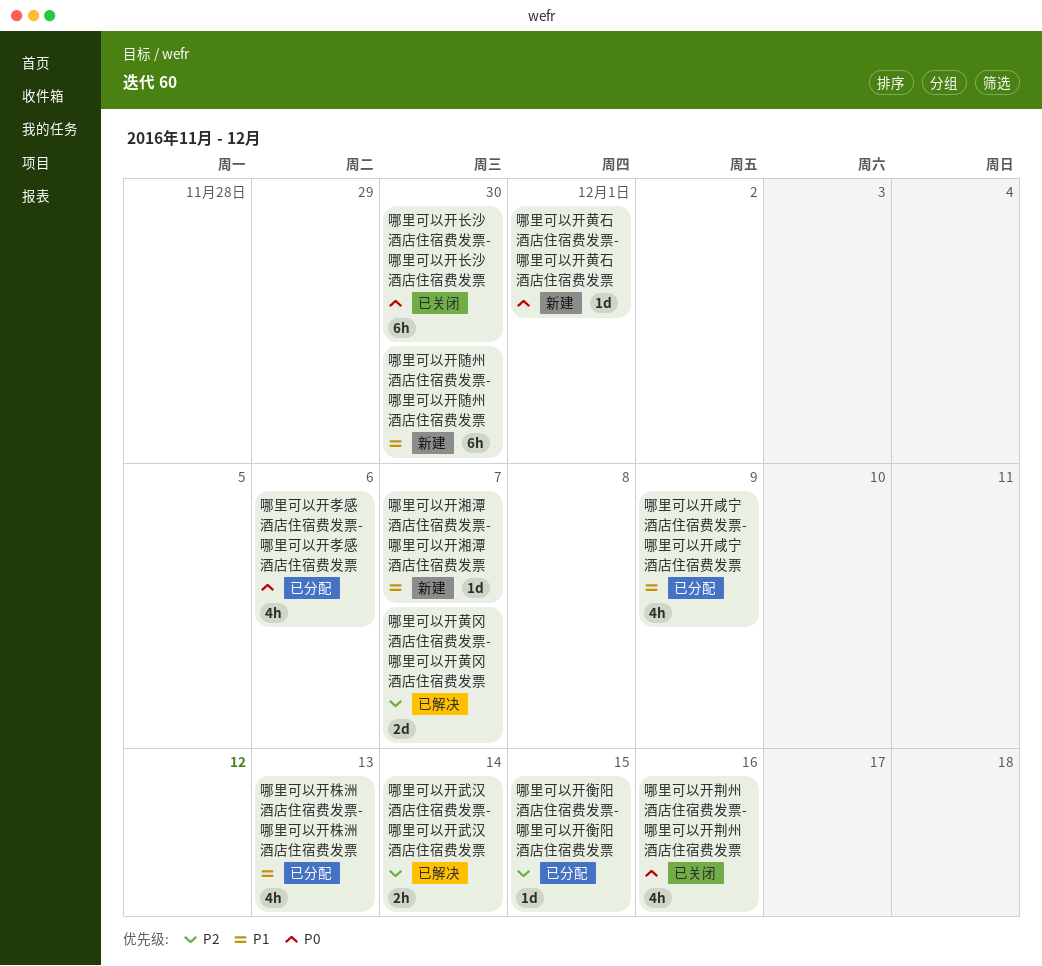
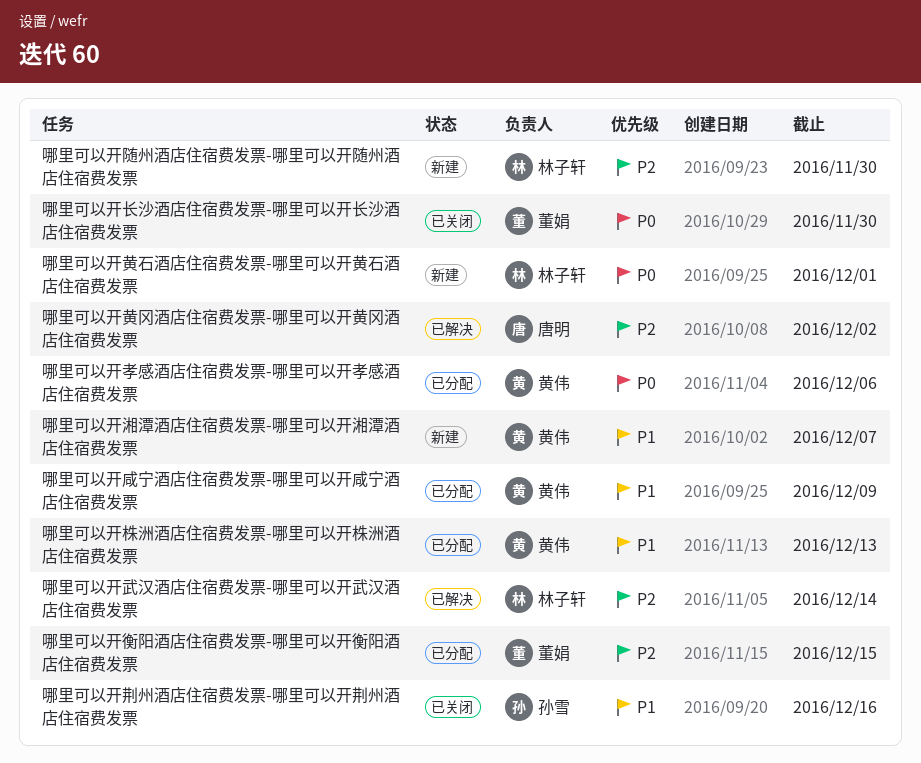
哪里可以开荆州酒店住宿费发票-哪里可以开荆州酒店住宿费发票, priority: P0 -> P1
哪里可以开随州酒店住宿费发票-哪里可以开随州酒店住宿费发票, priority: P1 -> P2
哪里可以开黄冈酒店住宿费发票-哪里可以开黄冈酒店住宿费发票, due: Dec 7 -> Dec 2

